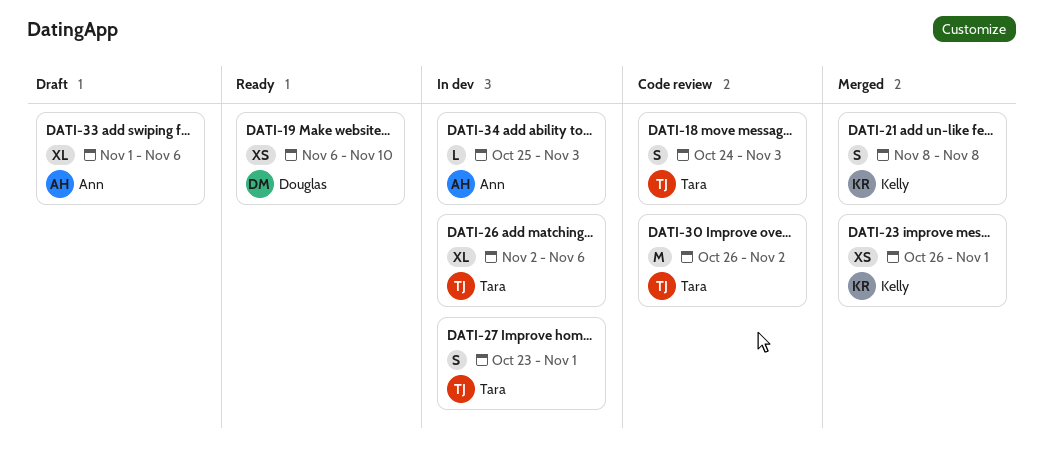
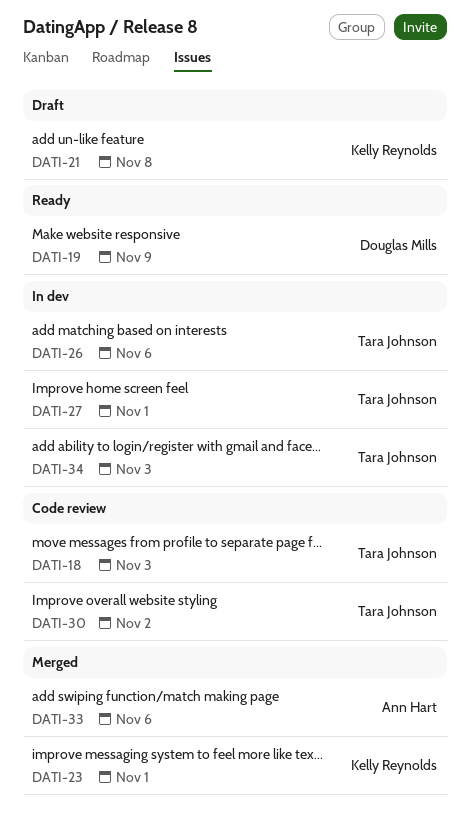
DATI-19, due: Nov 10 -> Nov 9
DATI-21, status: Merged -> Draft
DATI-33, status: Draft -> Merged
DATI-34, owner: Ann Hart -> Tara Johnson

